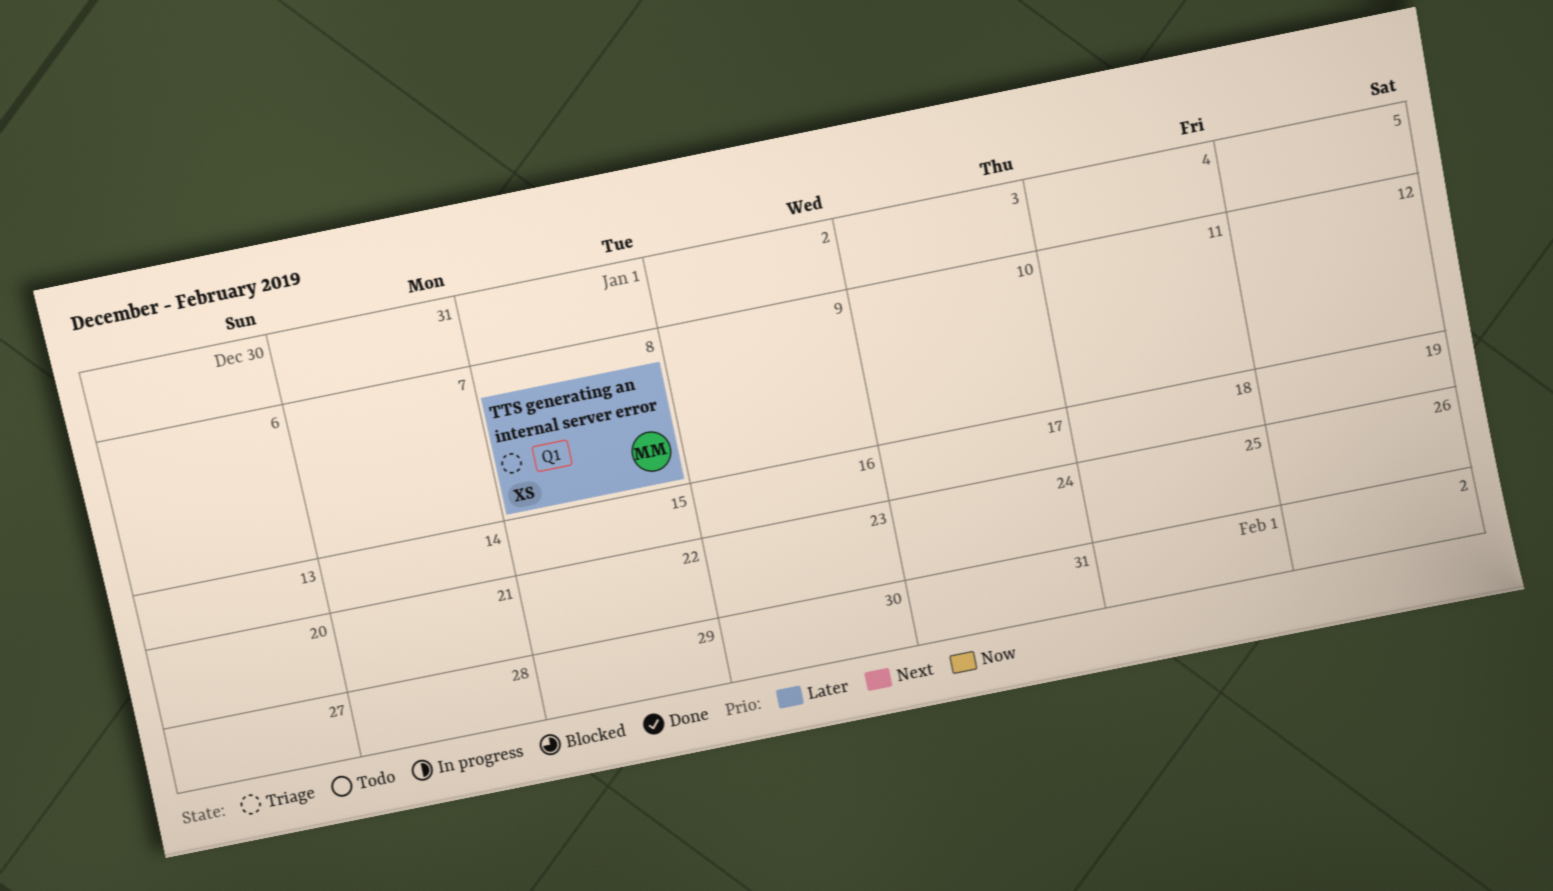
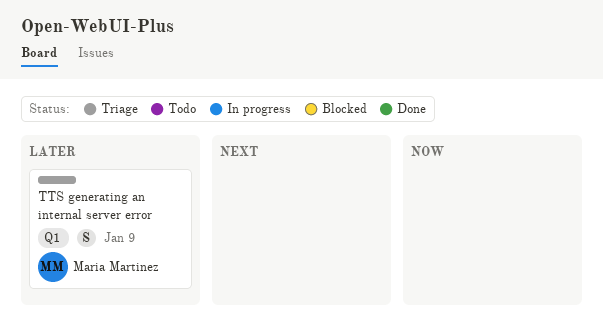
TTS generating an internal server error, estimate: XS -> S
TTS generating an internal server error, due: Jan 8 -> Jan 9

